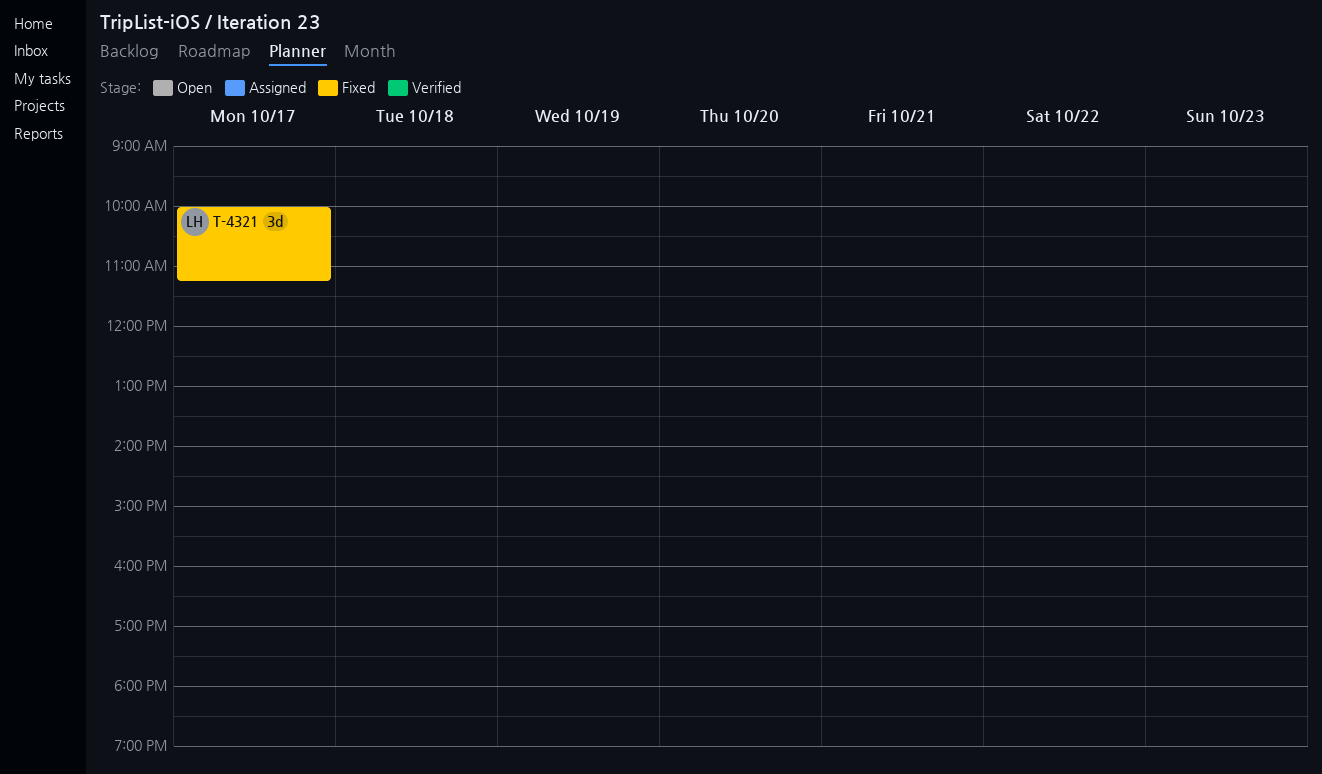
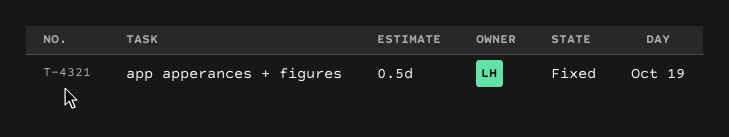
T-4321, estimate: 3d -> 0.5d
T-4321, day: Oct 17 -> Oct 19

